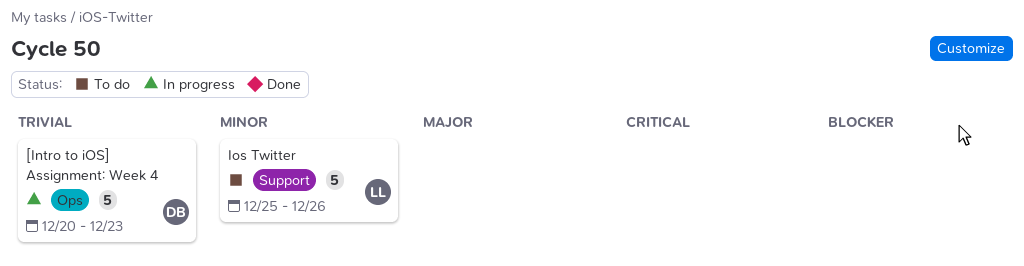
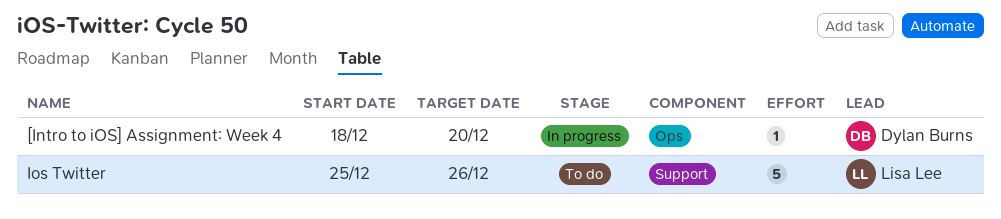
[Intro to iOS] Assignment: Week 4, estimate: 5 -> 1
[Intro to iOS] Assignment: Week 4, start: Dec 20 -> Dec 18
[Intro to iOS] Assignment: Week 4, due: Dec 23 -> Dec 20

